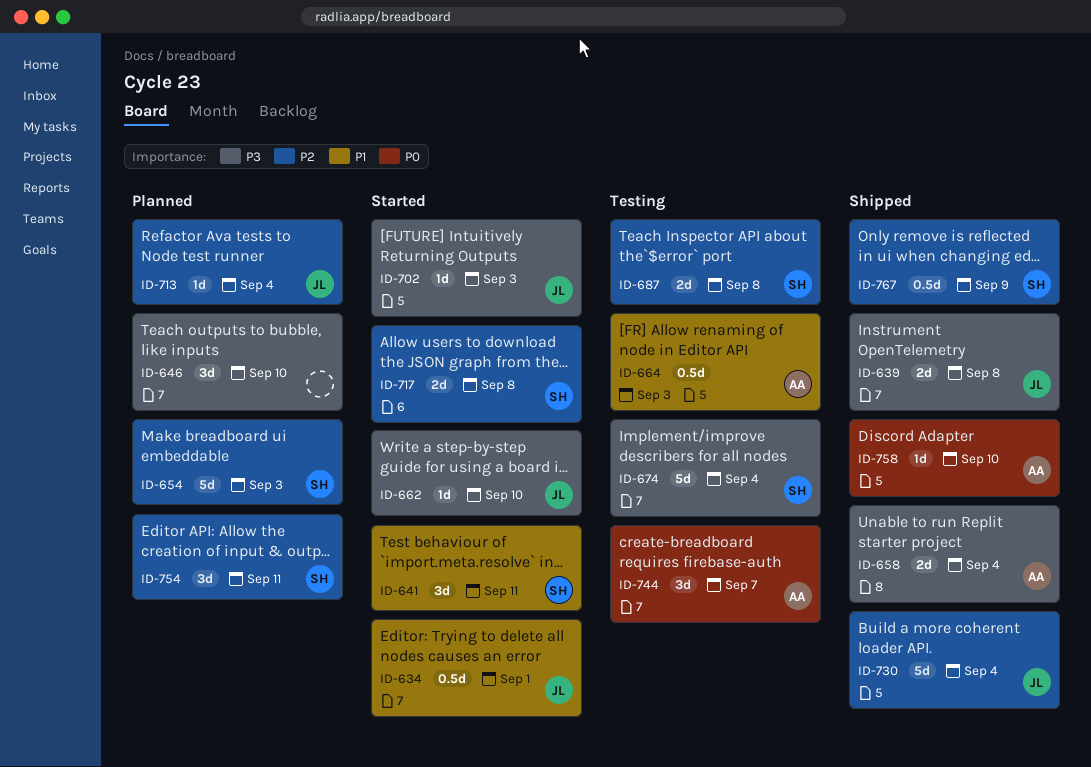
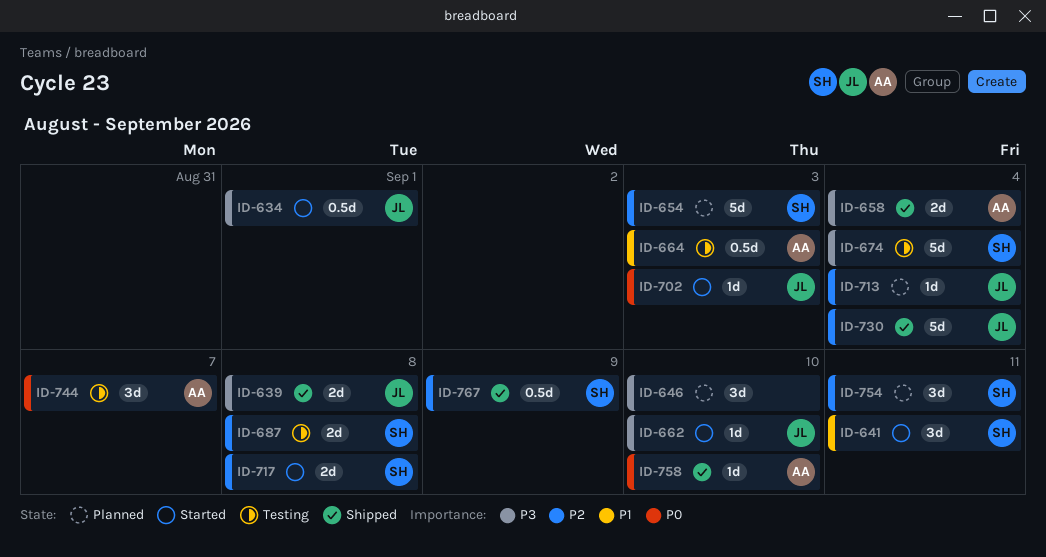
ID-634, priority: P1 -> P3
ID-702, priority: P3 -> P0

